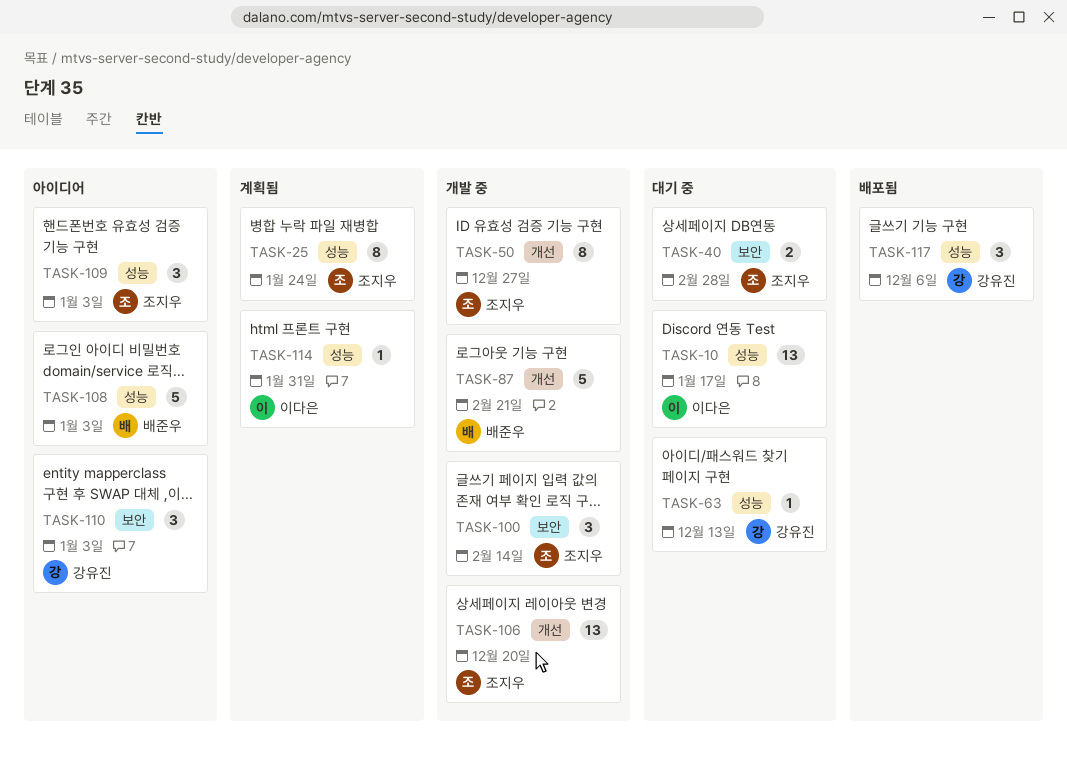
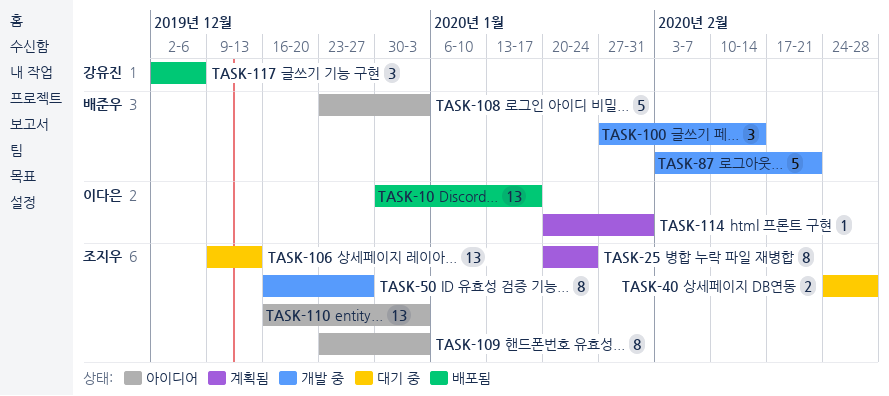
TASK-10, status: 대기 중 -> 배포됨
TASK-63: present -> none
TASK-100, owner: 조지우 -> 배준우
TASK-106, status: 개발 중 -> 대기 중
TASK-106, due: Dec 20 -> Dec 13
TASK-109, estimate: 3 -> 8
TASK-110, owner: 강유진 -> 조지우
TASK-110, estimate: 3 -> 13

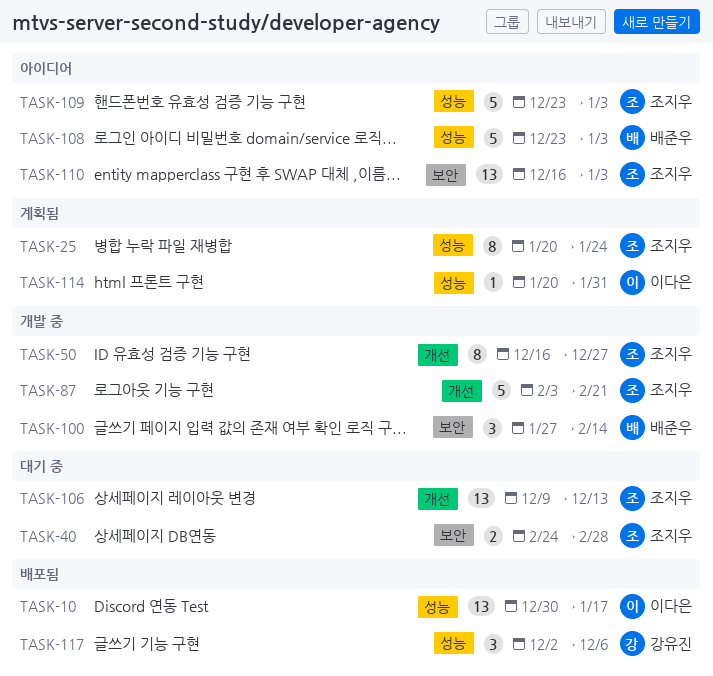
TASK-87, owner: 배준우 -> 조지우
TASK-109, estimate: 8 -> 5

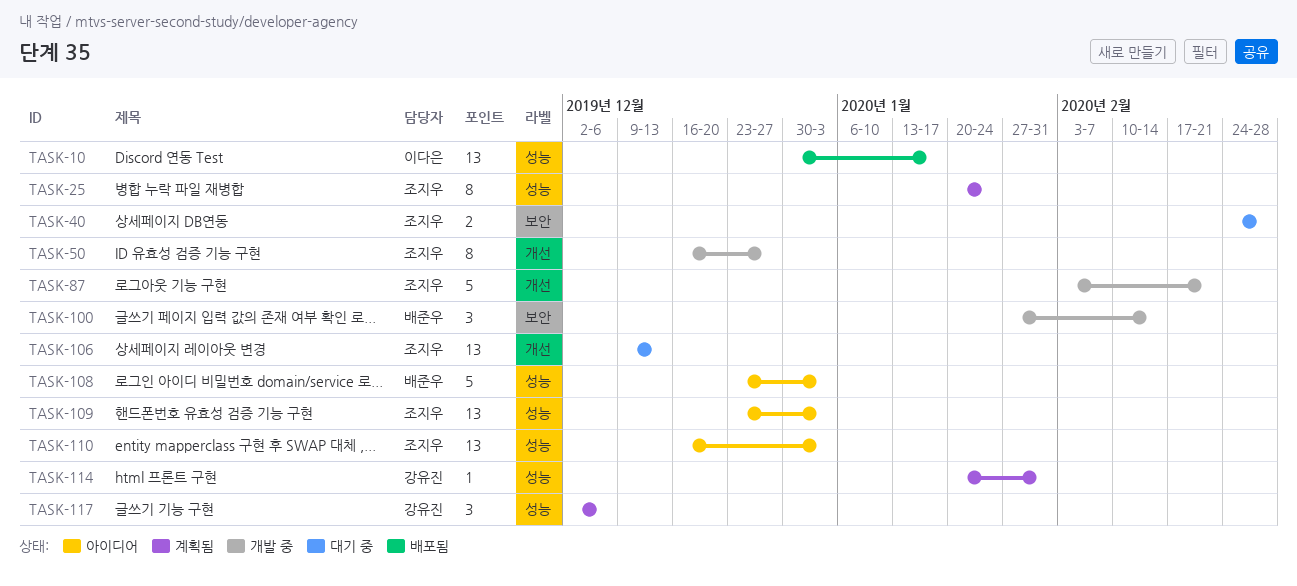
TASK-109, estimate: 5 -> 13
TASK-110, label: 보안 -> 성능
TASK-114, owner: 이다은 -> 강유진
TASK-117, status: 배포됨 -> 계획됨

